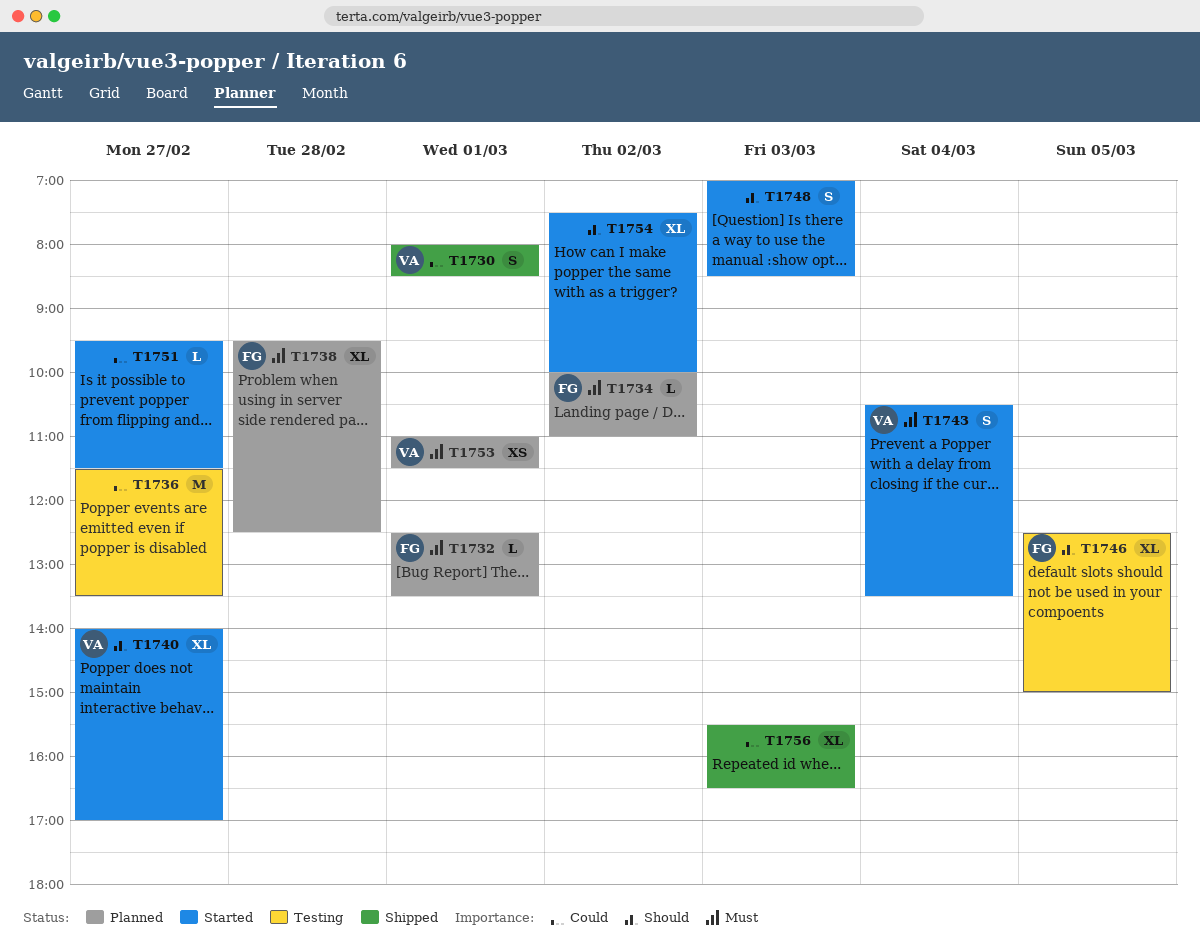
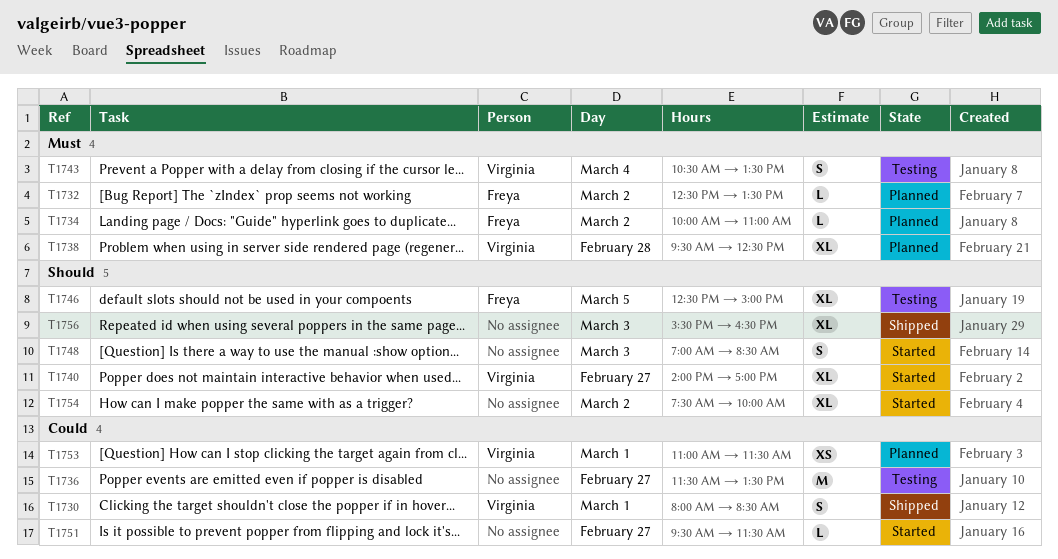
T1732, day: Mar 1 -> Mar 2
T1738, owner: Freya -> Virginia
T1743, status: Started -> Testing
T1753, priority: Must -> Could
T1756, priority: Could -> Should

